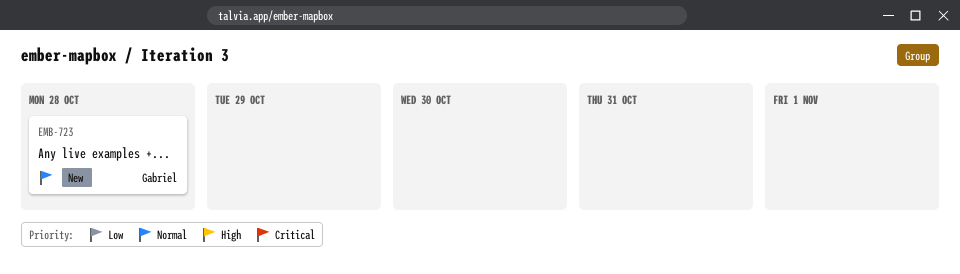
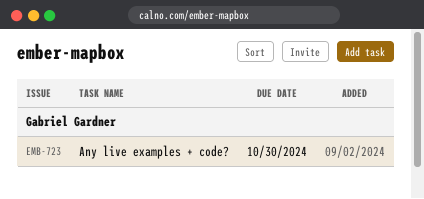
EMB-723, due: Oct 28 -> Oct 30

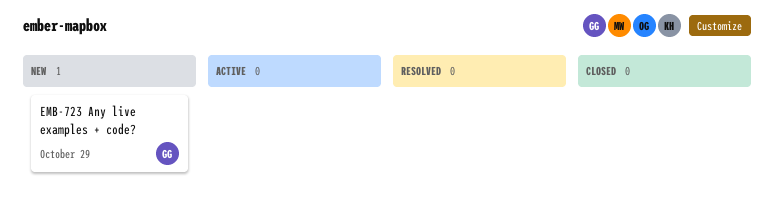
EMB-723, due: Oct 30 -> Oct 29

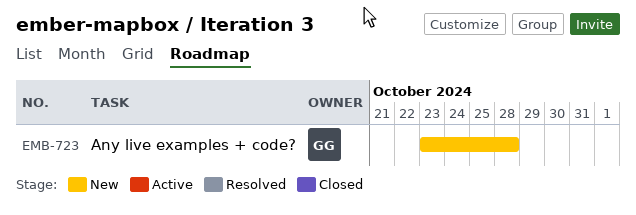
EMB-723, due: Oct 29 -> Oct 28

